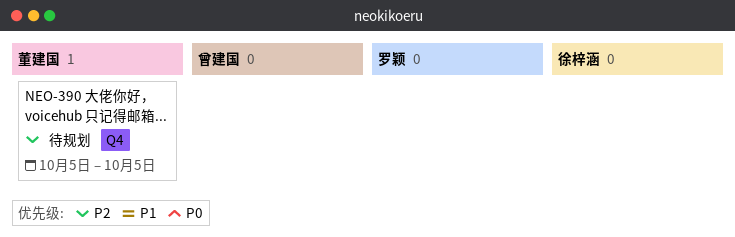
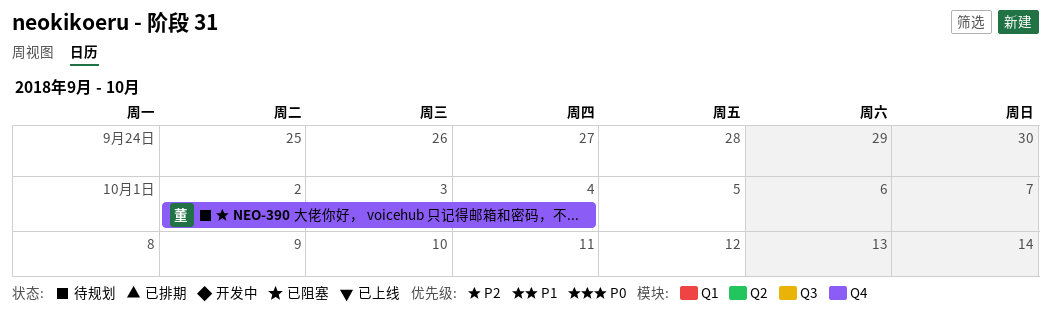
NEO-390, start: Oct 5 -> Oct 2
NEO-390, due: Oct 5 -> Oct 4

